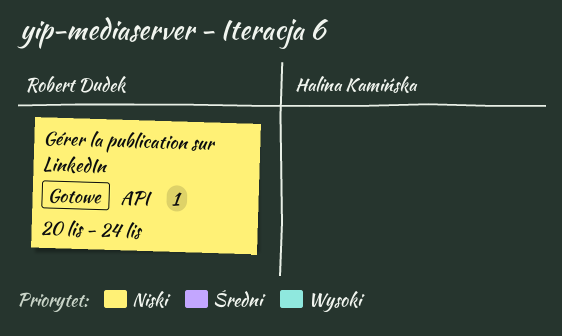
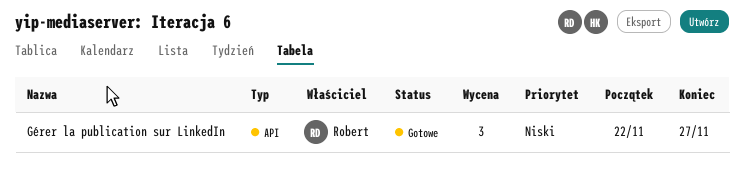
Gérer la publication sur LinkedIn, estimate: 1 -> 3
Gérer la publication sur LinkedIn, start: Nov 20 -> Nov 22
Gérer la publication sur LinkedIn, due: Nov 24 -> Nov 27

